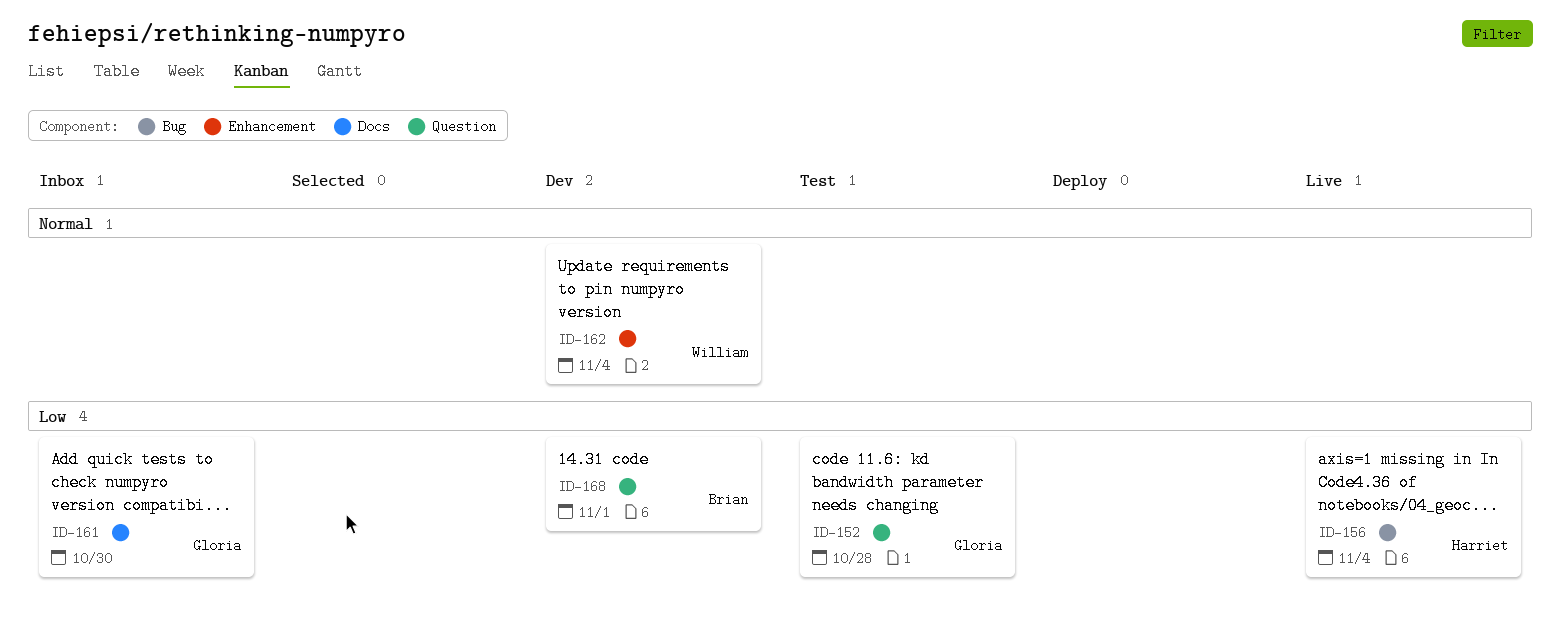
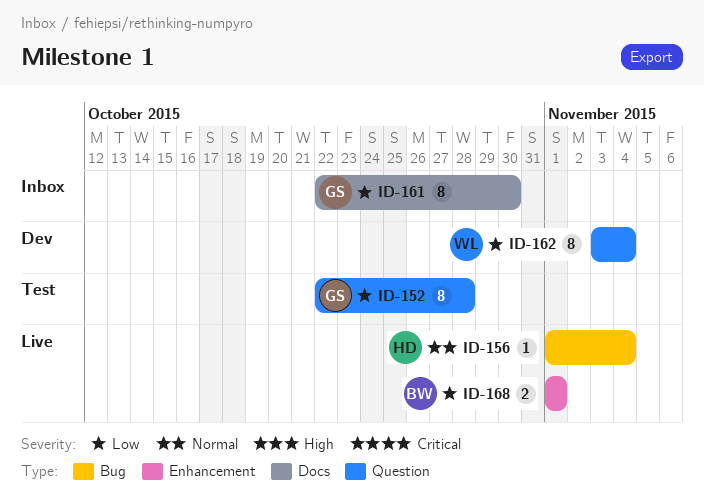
ID-156, priority: Low -> Normal
ID-162, priority: Normal -> Low
ID-162, label: Enhancement -> Question
ID-168, status: Dev -> Live
ID-168, label: Question -> Enhancement

